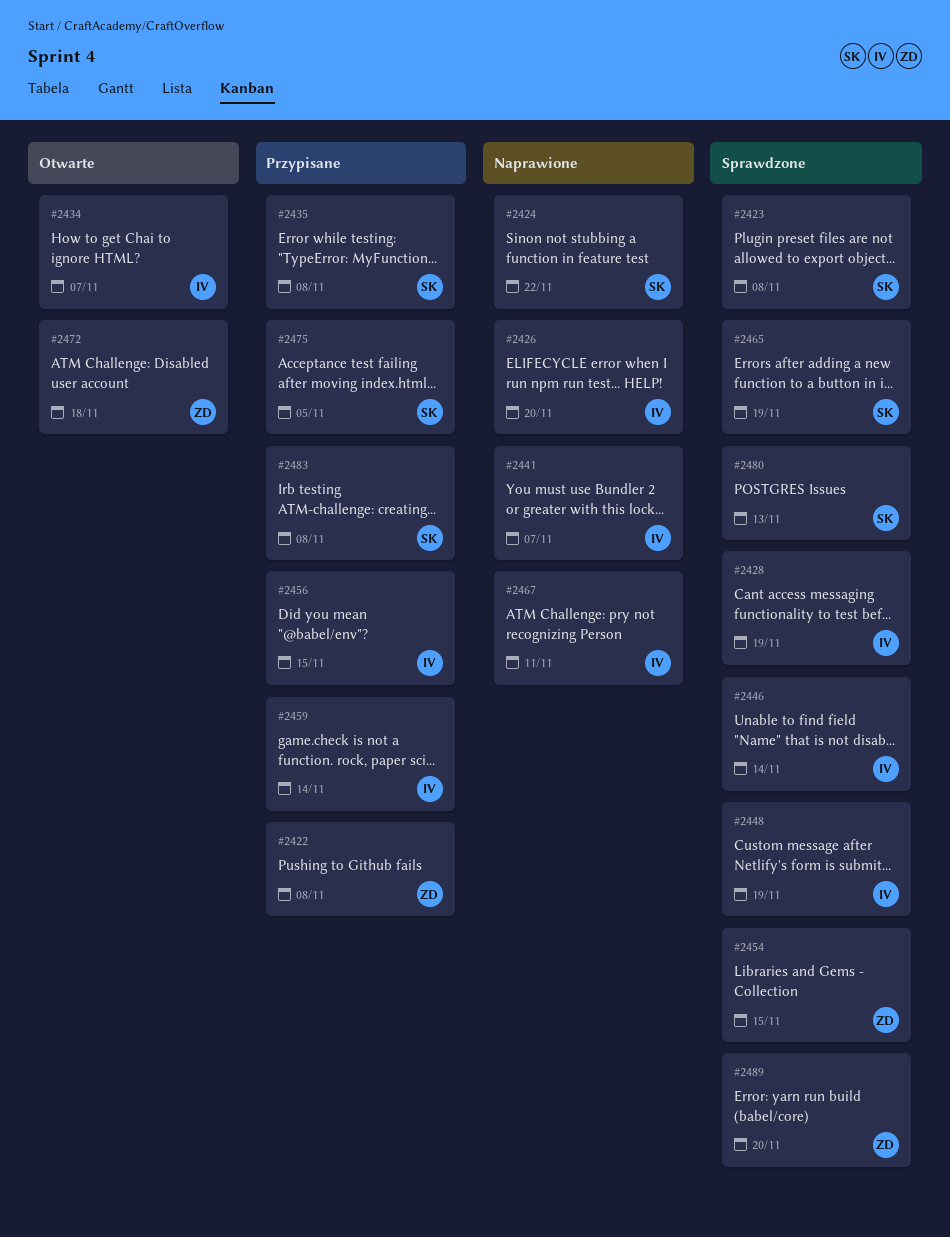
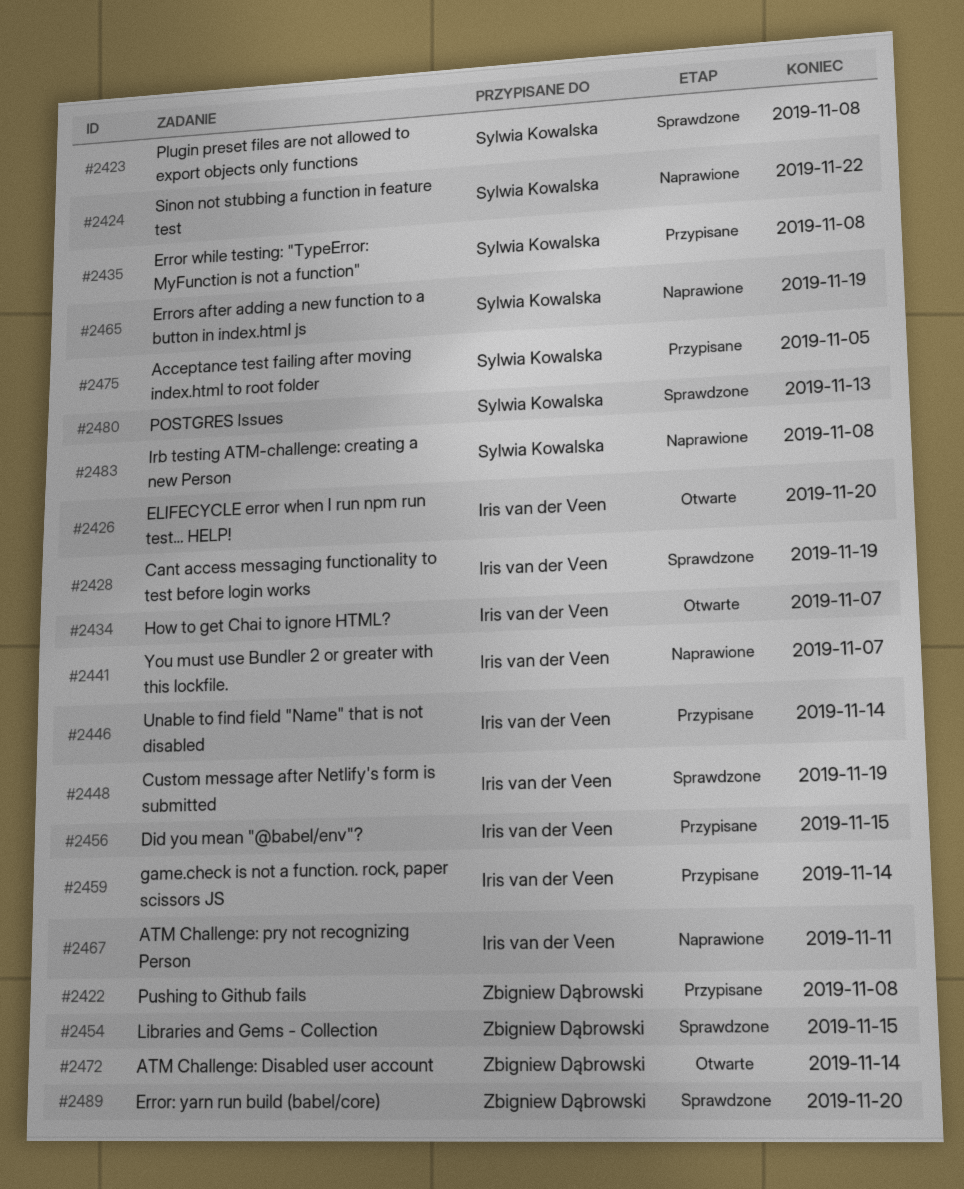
#2426, status: Naprawione -> Otwarte
#2446, status: Sprawdzone -> Przypisane
#2465, status: Sprawdzone -> Naprawione
#2472, due: Nov 18 -> Nov 14
#2483, status: Przypisane -> Naprawione

